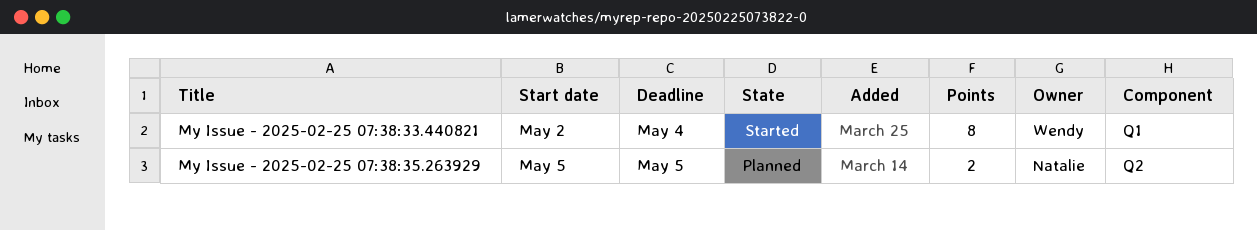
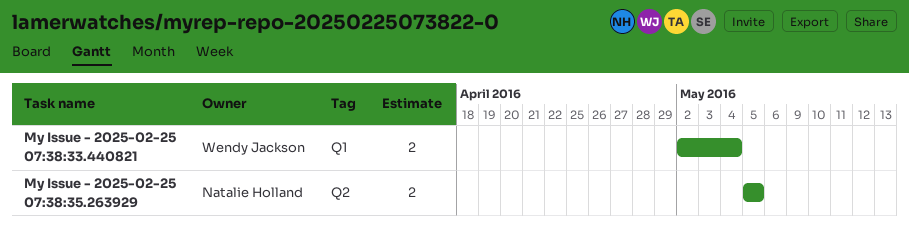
My Issue - 2025-02-25 07:38:33.440821, estimate: 8 -> 2

